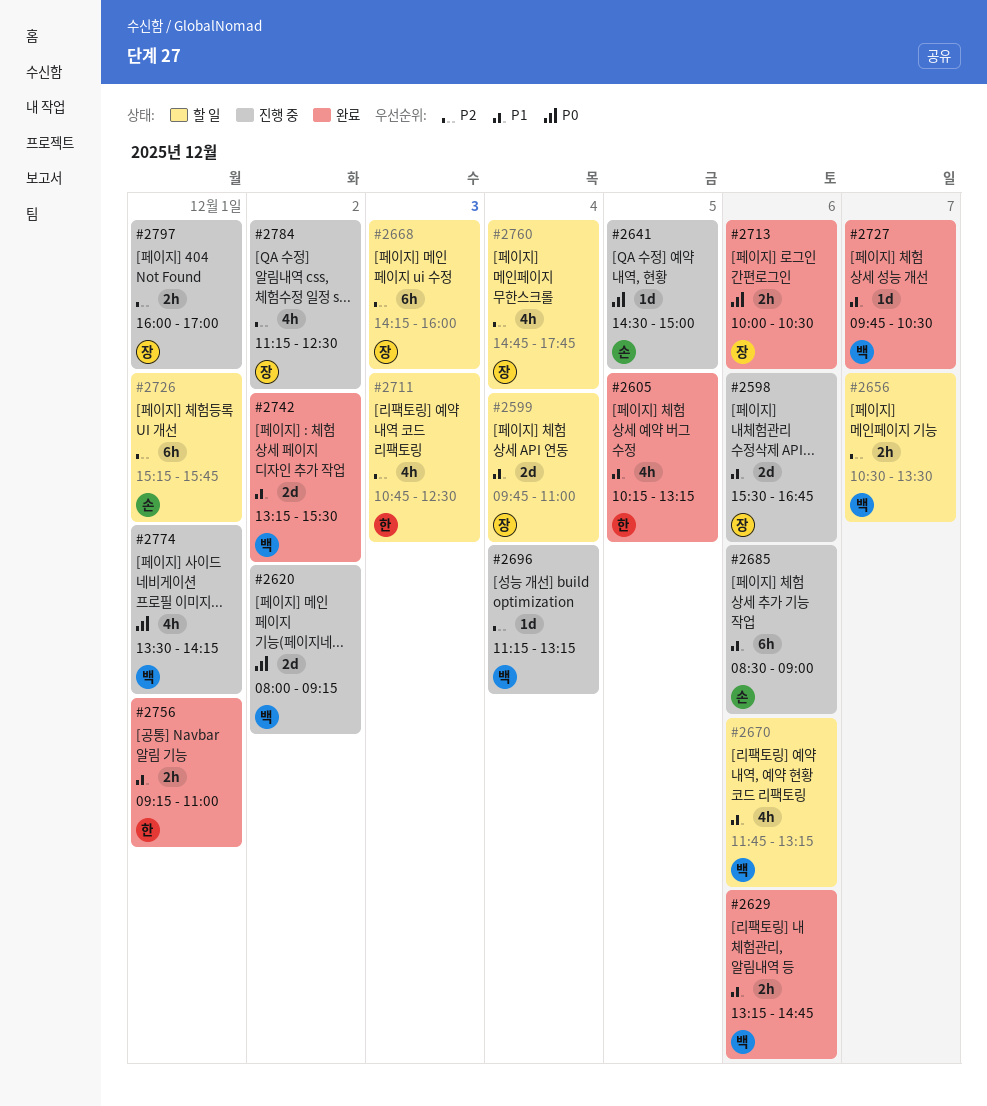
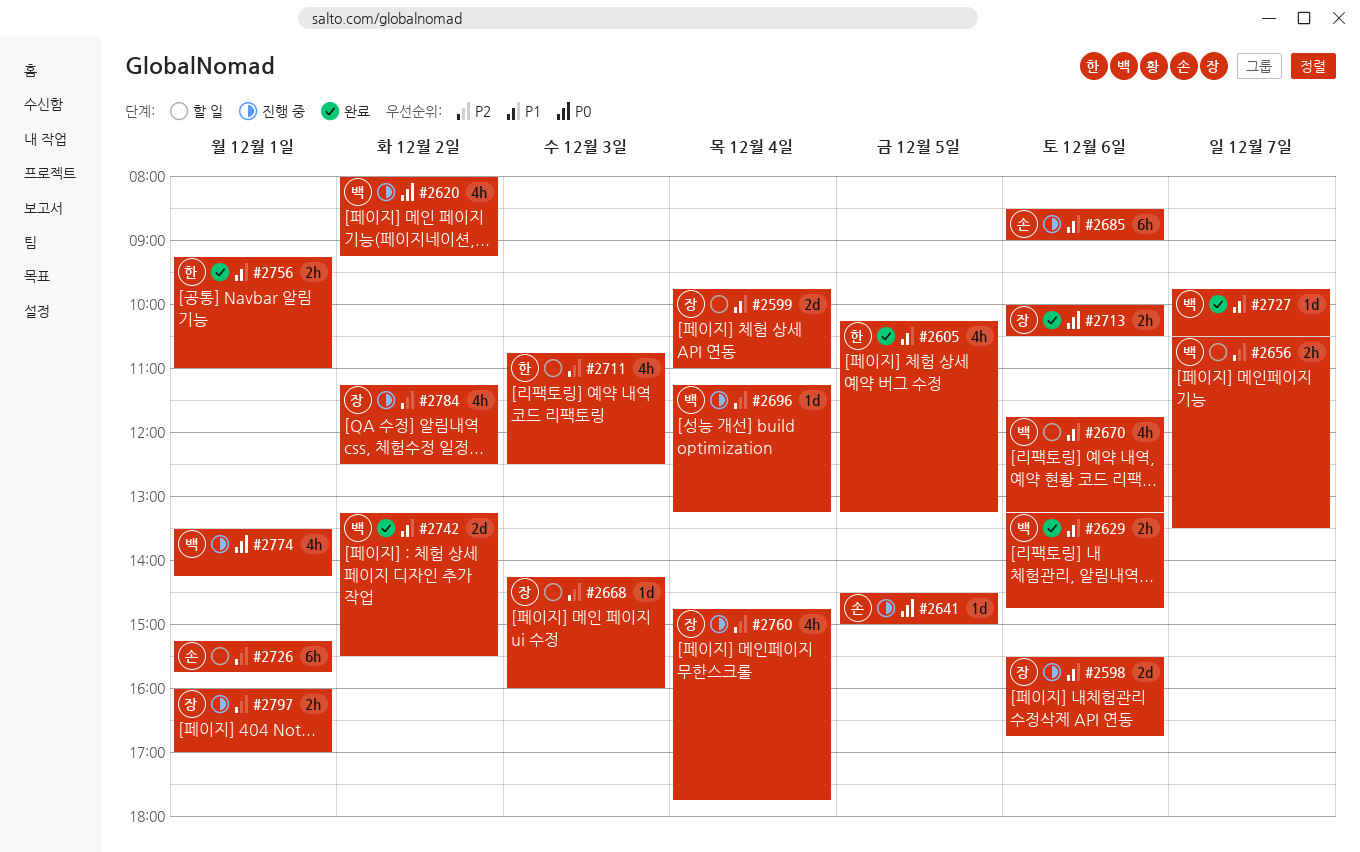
#2620, estimate: 2d -> 4h
#2668, estimate: 6h -> 1d
#2760, status: 할 일 -> 진행 중

